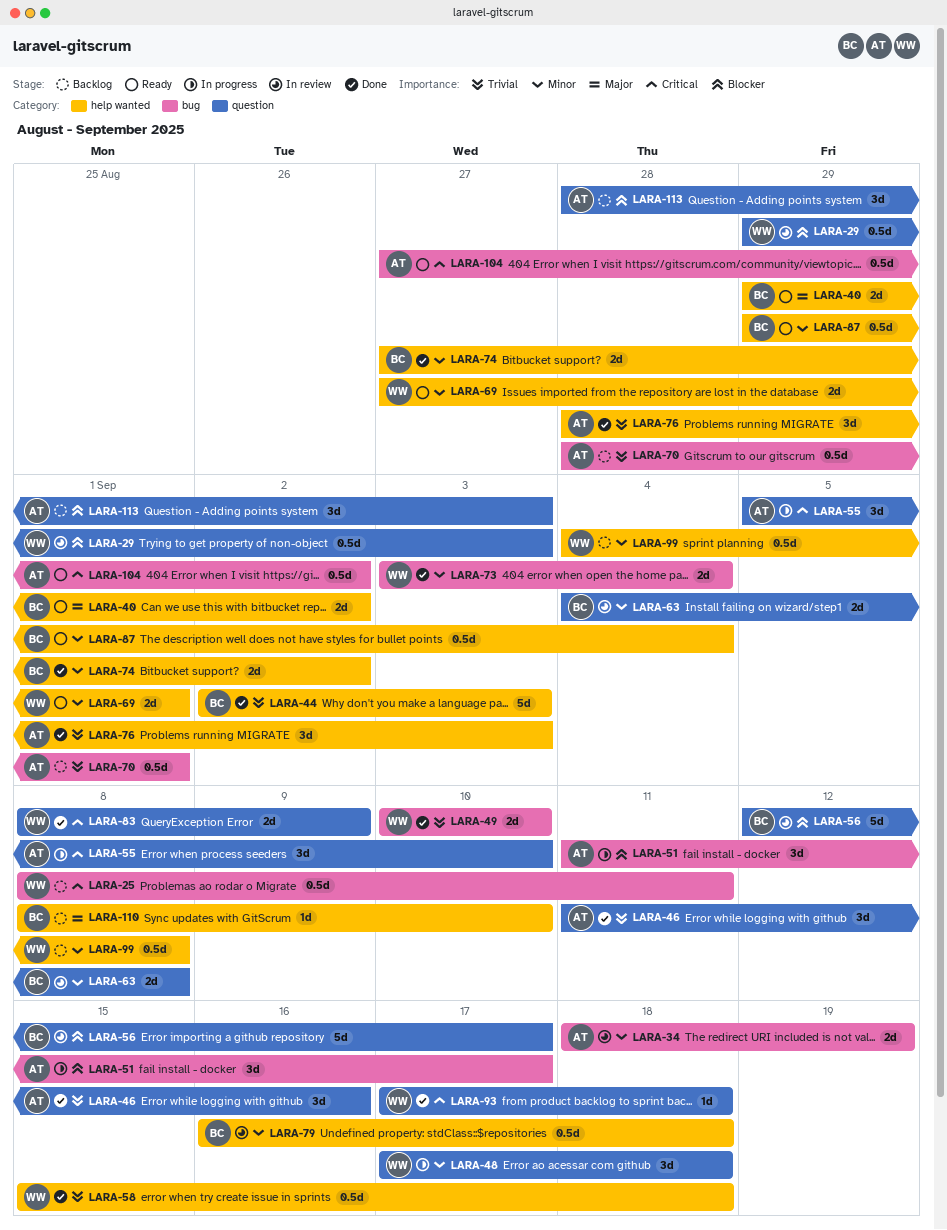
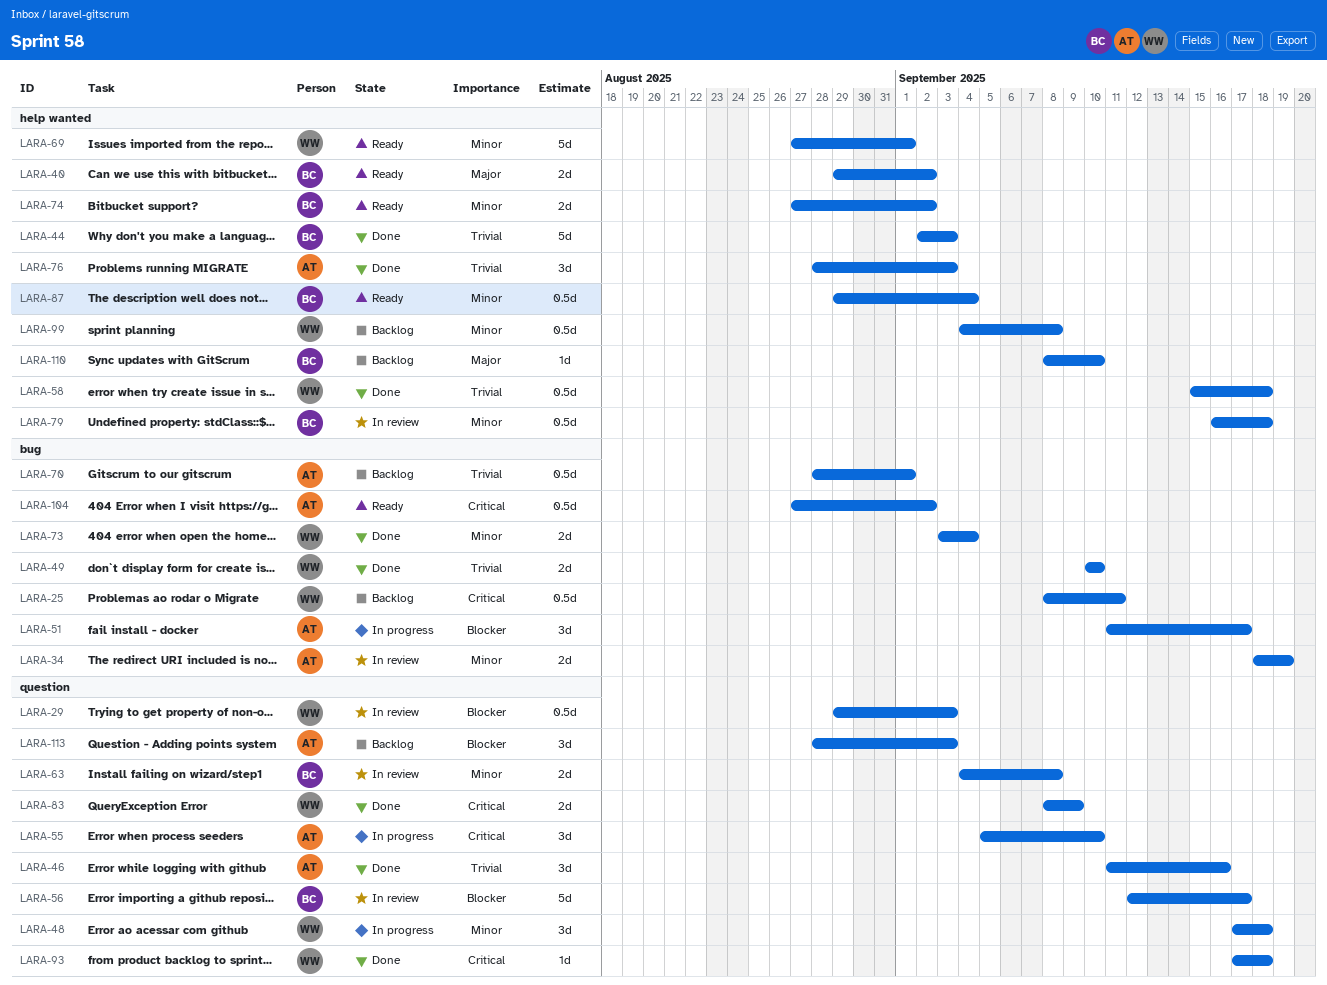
LARA-69, estimate: 2d -> 5d
LARA-74, status: Done -> Ready

